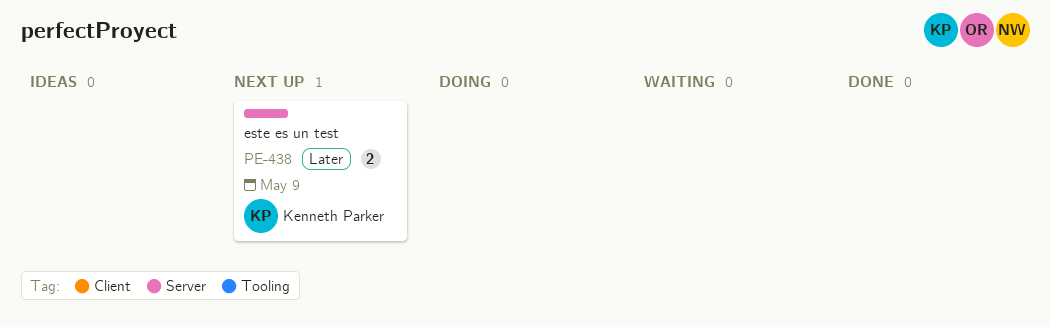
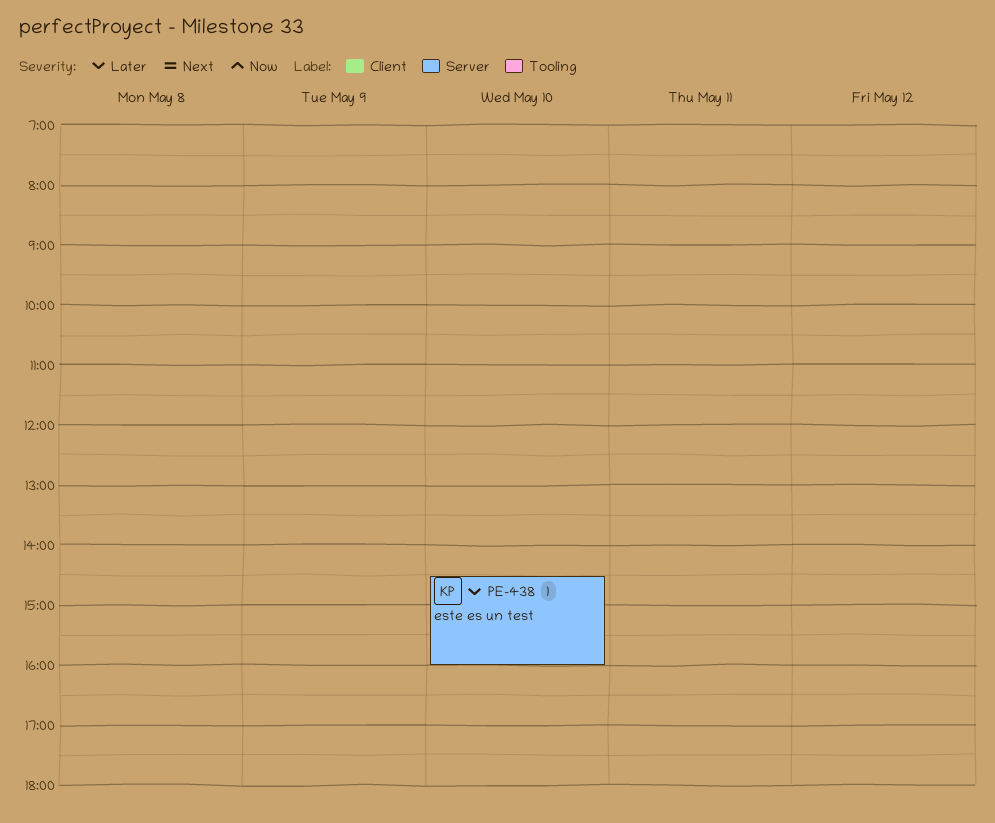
PE-438, estimate: 2 -> 1
PE-438, day: May 9 -> May 10

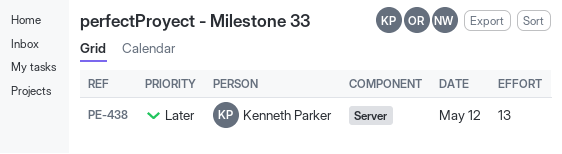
PE-438, estimate: 1 -> 13
PE-438, day: May 10 -> May 12

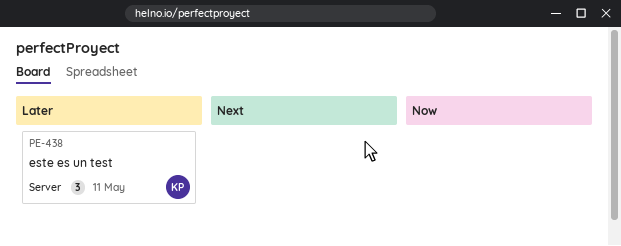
PE-438, estimate: 13 -> 3
PE-438, day: May 12 -> May 11

